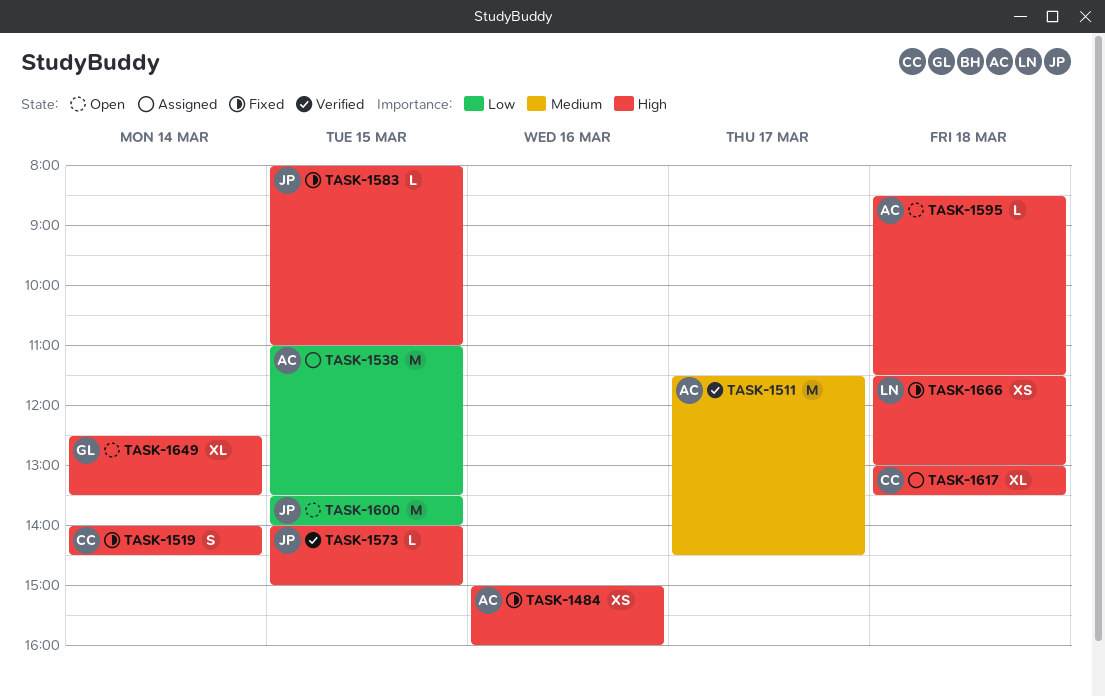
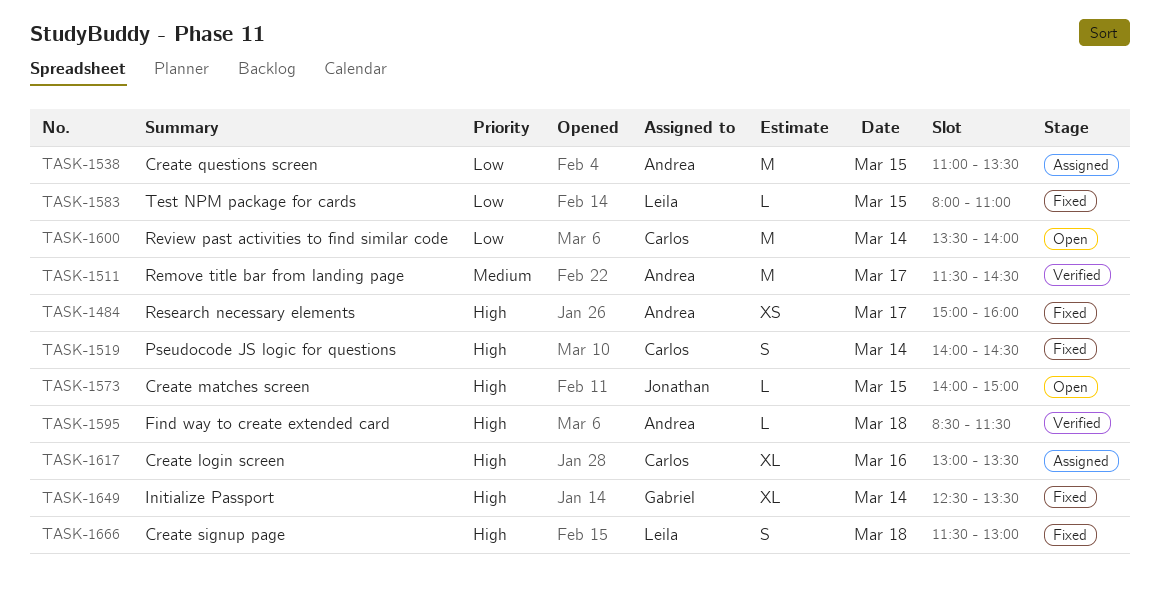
TASK-1484, day: Mar 16 -> Mar 17
TASK-1573, status: Verified -> Open
TASK-1583, owner: Jonathan -> Leila
TASK-1583, priority: High -> Low
TASK-1595, status: Open -> Verified
TASK-1600, owner: Jonathan -> Carlos
TASK-1600, day: Mar 15 -> Mar 14
TASK-1617, day: Mar 18 -> Mar 16
TASK-1649, status: Open -> Fixed
TASK-1666, estimate: XS -> S

